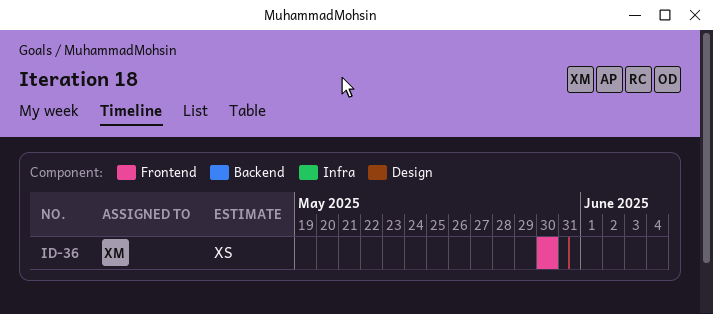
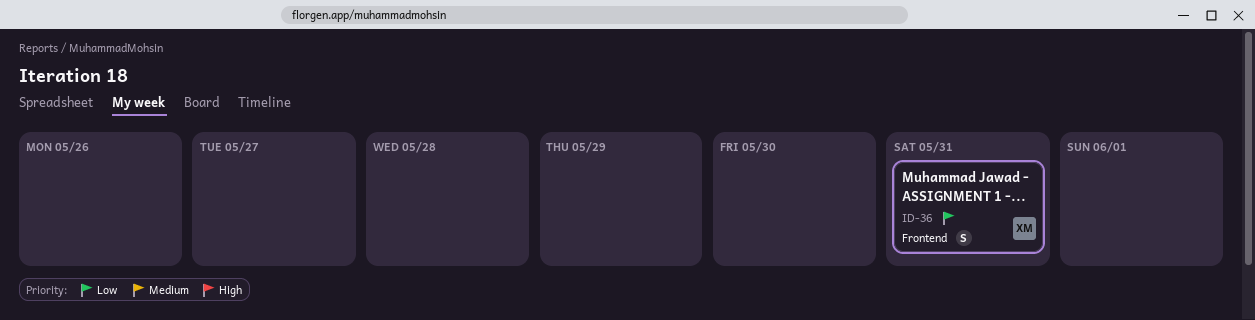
ID-36, estimate: XS -> S
ID-36, due: May 30 -> May 31

